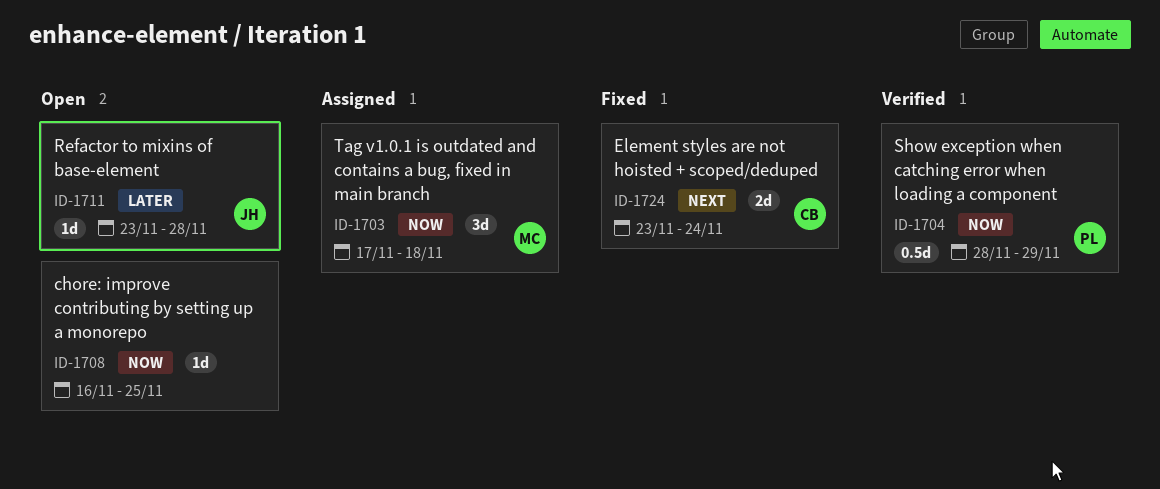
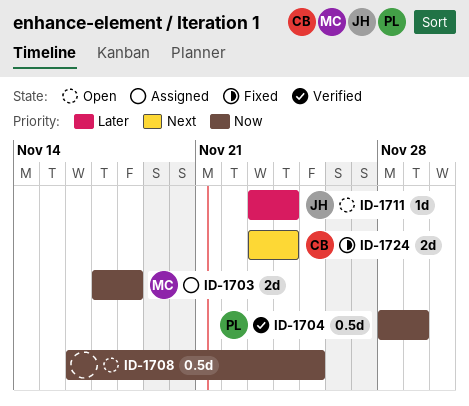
ID-1703, estimate: 3d -> 2d
ID-1708, estimate: 1d -> 0.5d
ID-1711, due: Nov 28 -> Nov 24

